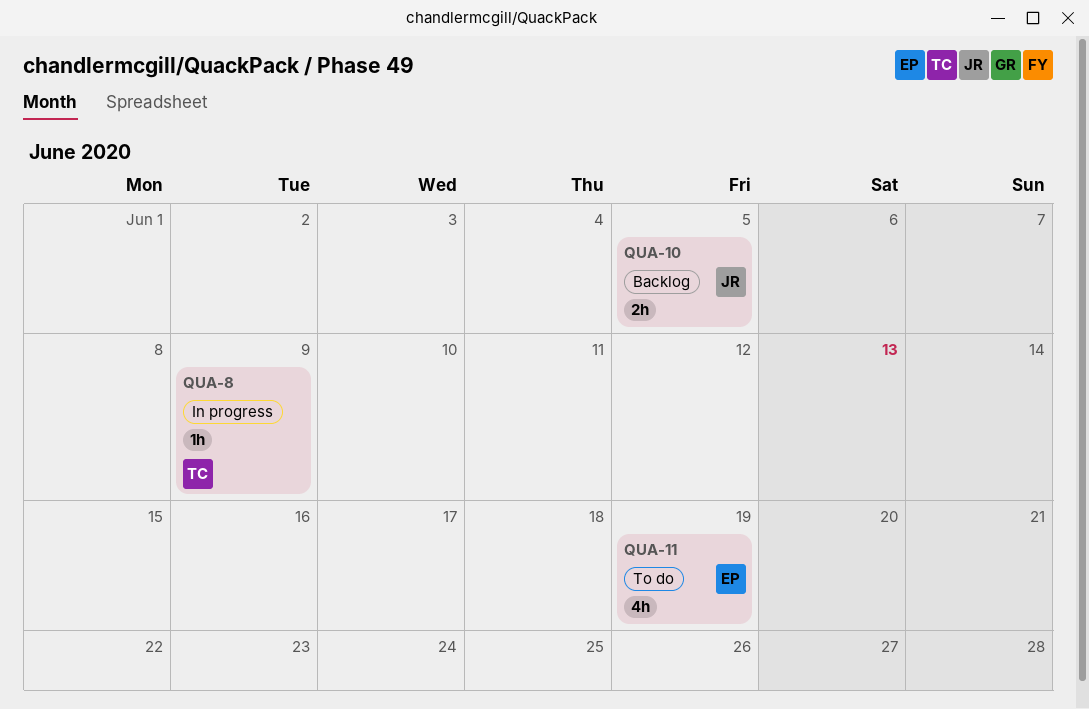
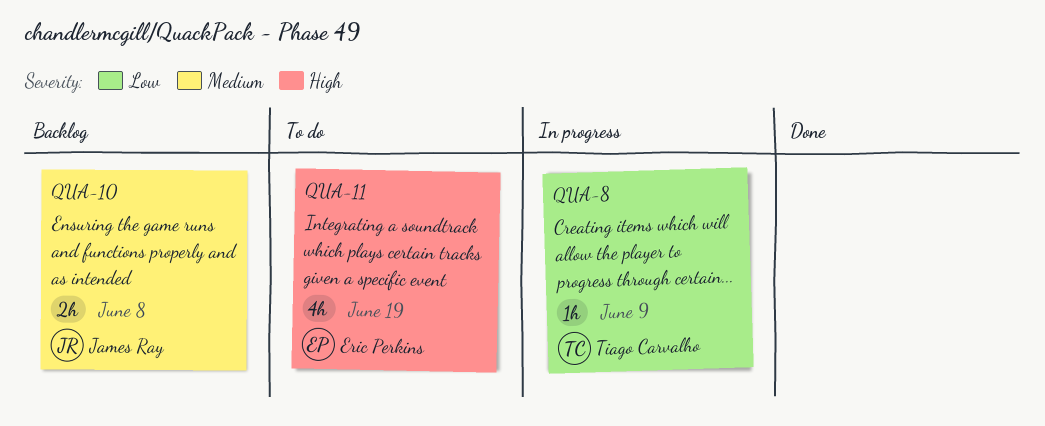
QUA-10, due: Jun 5 -> Jun 8

